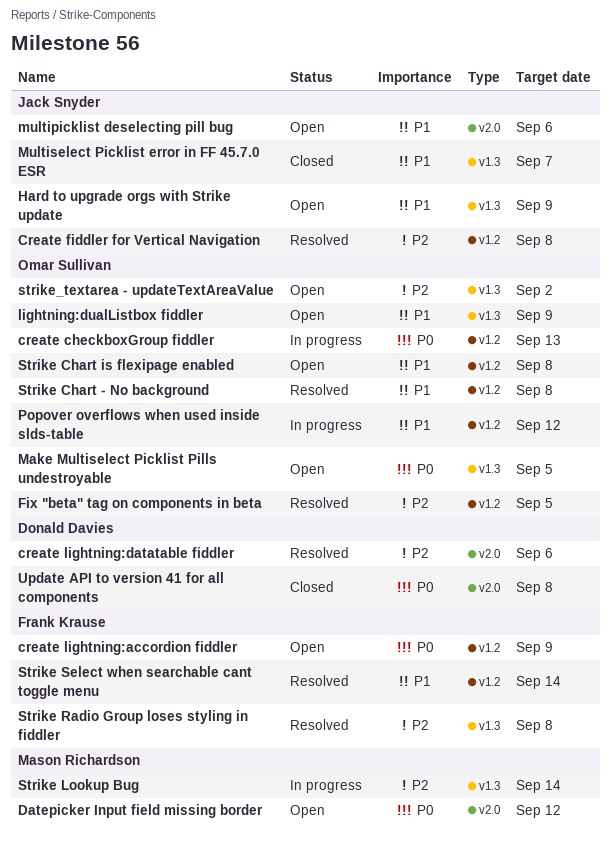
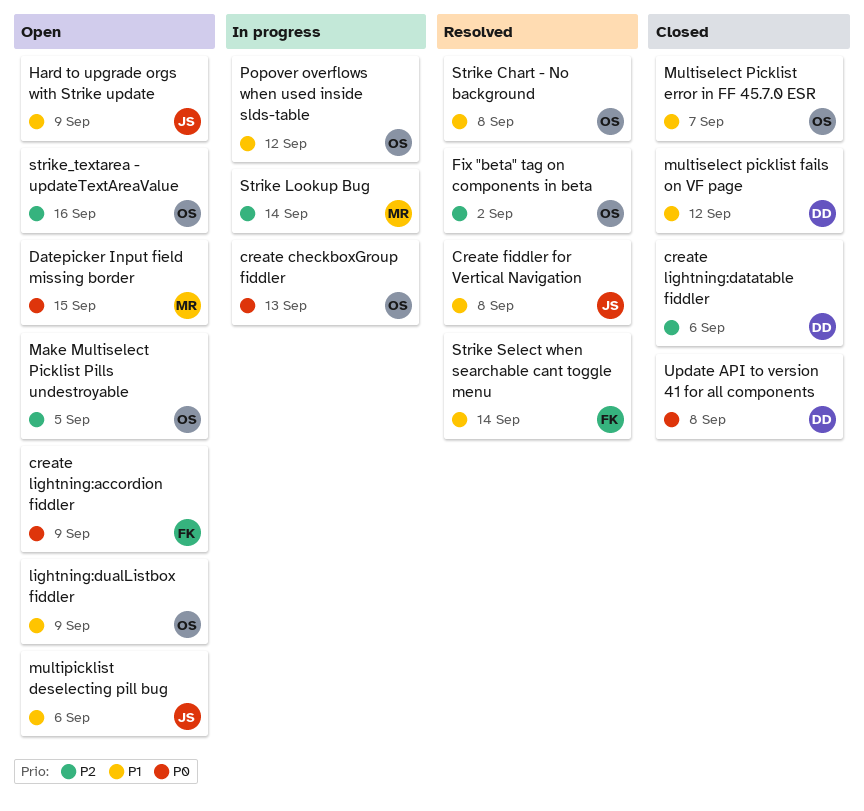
Create fiddler for Vertical Navigation, priority: P2 -> P1
create lightning:datatable fiddler, status: Resolved -> Closed
Datepicker Input field missing border, due: Sep 12 -> Sep 15
Fix "beta" tag on components in beta, due: Sep 5 -> Sep 2
Make Multiselect Picklist Pills undestroyable, priority: P0 -> P2
Multiselect Picklist error in FF 45.7.0 ESR, owner: Jack Snyder -> Omar Sullivan
multiselect picklist fails on VF page: none -> present
Strike Chart is flexipage enabled: present -> none
Strike Radio Group loses styling in fiddler: present -> none
strike_textarea - updateTextAreaValue, due: Sep 2 -> Sep 16

